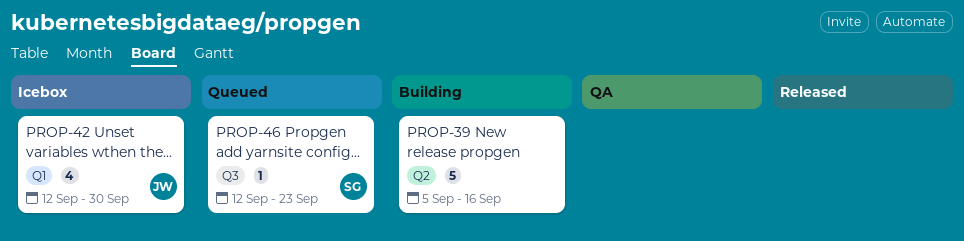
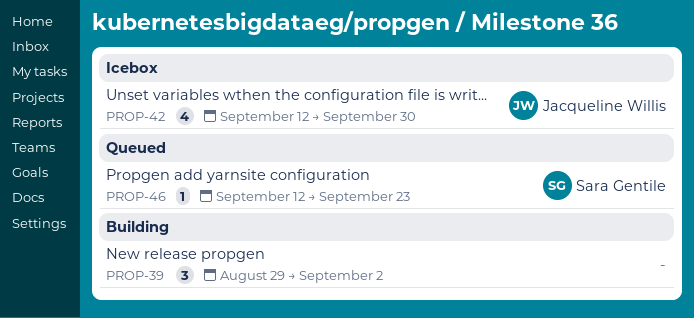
PROP-39, estimate: 5 -> 3
PROP-39, start: Sep 5 -> Aug 29
PROP-39, due: Sep 16 -> Sep 2

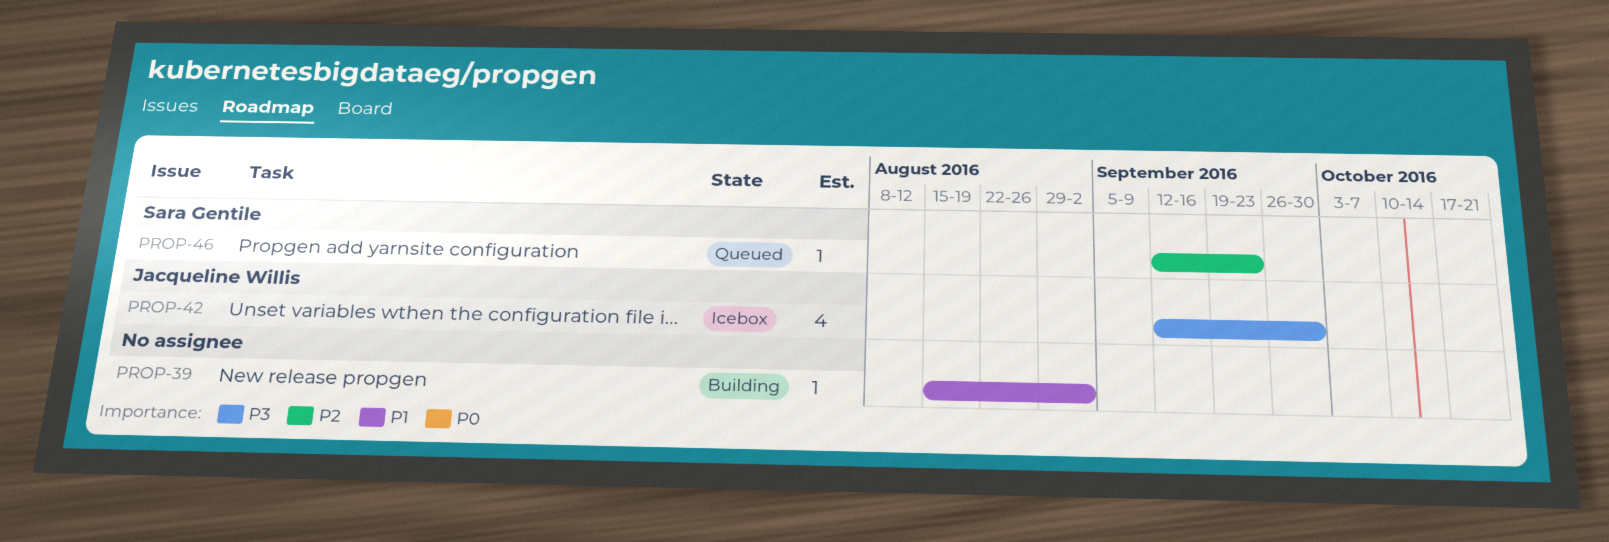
PROP-39, estimate: 3 -> 1
PROP-39, start: Aug 29 -> Aug 15

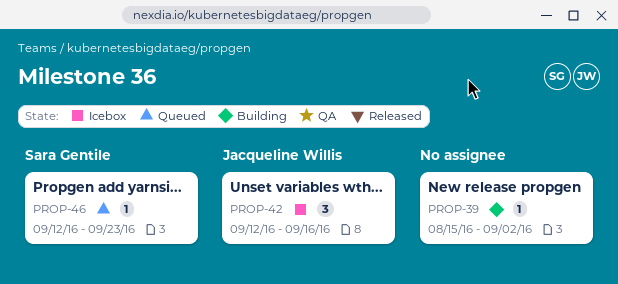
PROP-42, estimate: 4 -> 3
PROP-42, due: Sep 30 -> Sep 16

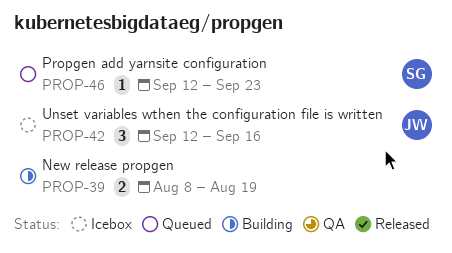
PROP-39, estimate: 1 -> 2
PROP-39, start: Aug 15 -> Aug 8
PROP-39, due: Sep 2 -> Aug 19

